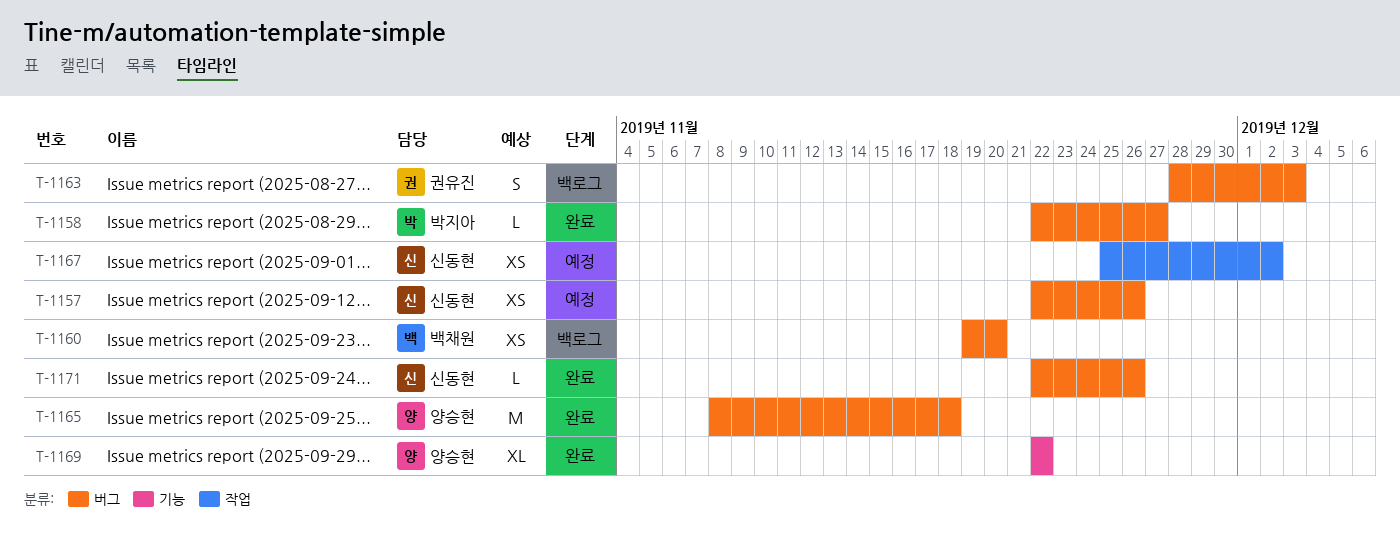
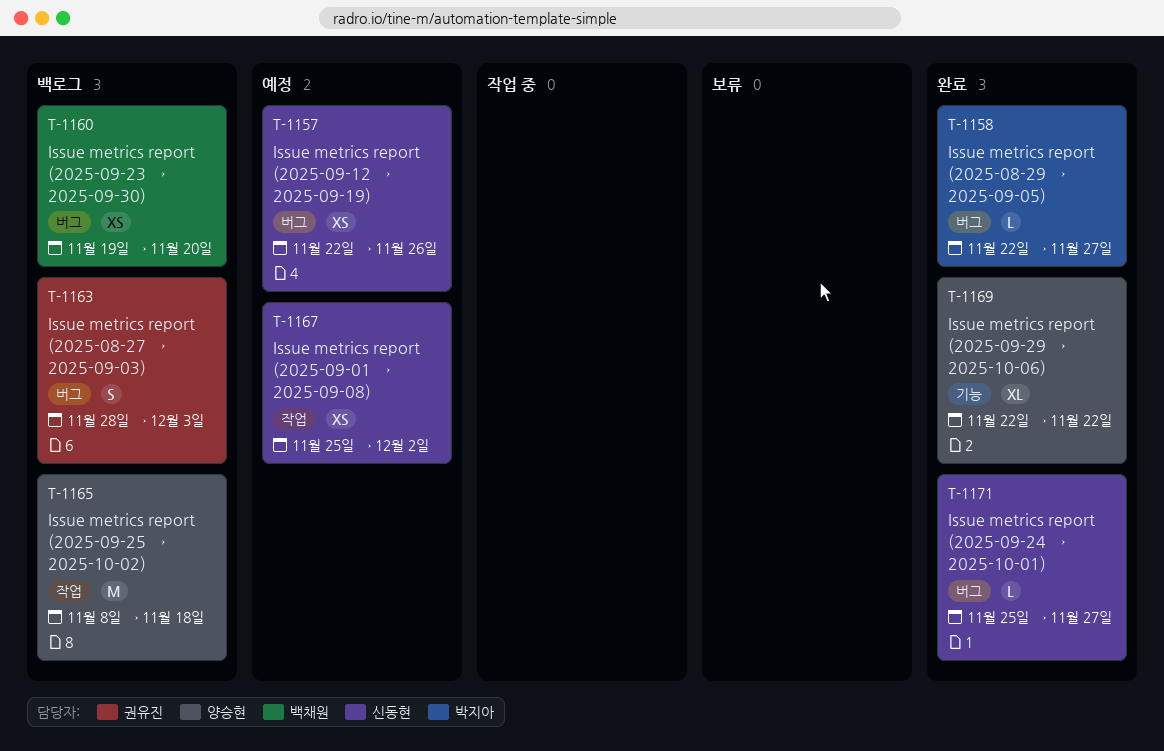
T-1165, status: 완료 -> 백로그
T-1165, label: 버그 -> 작업
T-1171, start: Nov 22 -> Nov 25
T-1171, due: Nov 26 -> Nov 27

